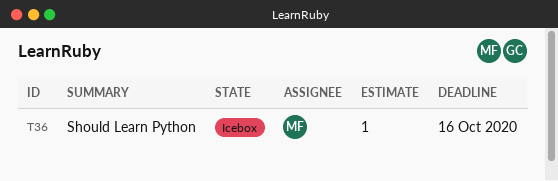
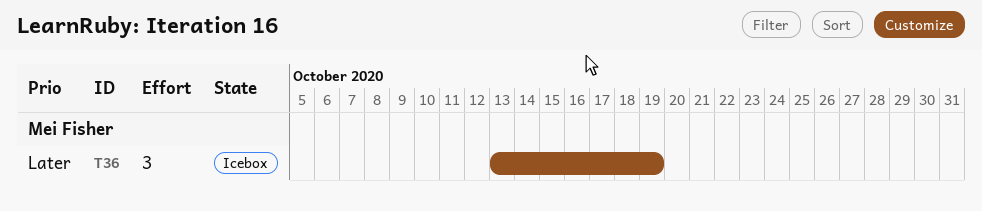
T36, estimate: 1 -> 3
T36, due: Oct 16 -> Oct 19

